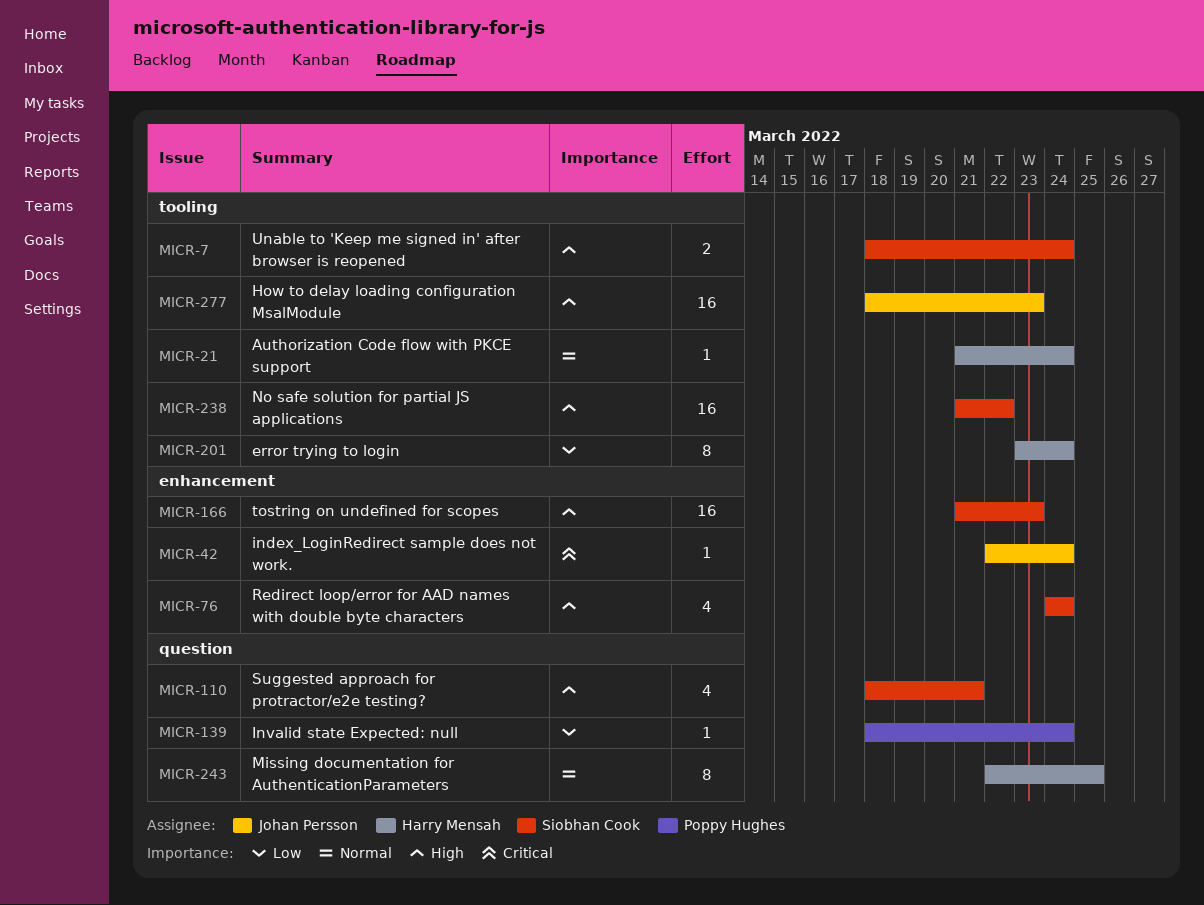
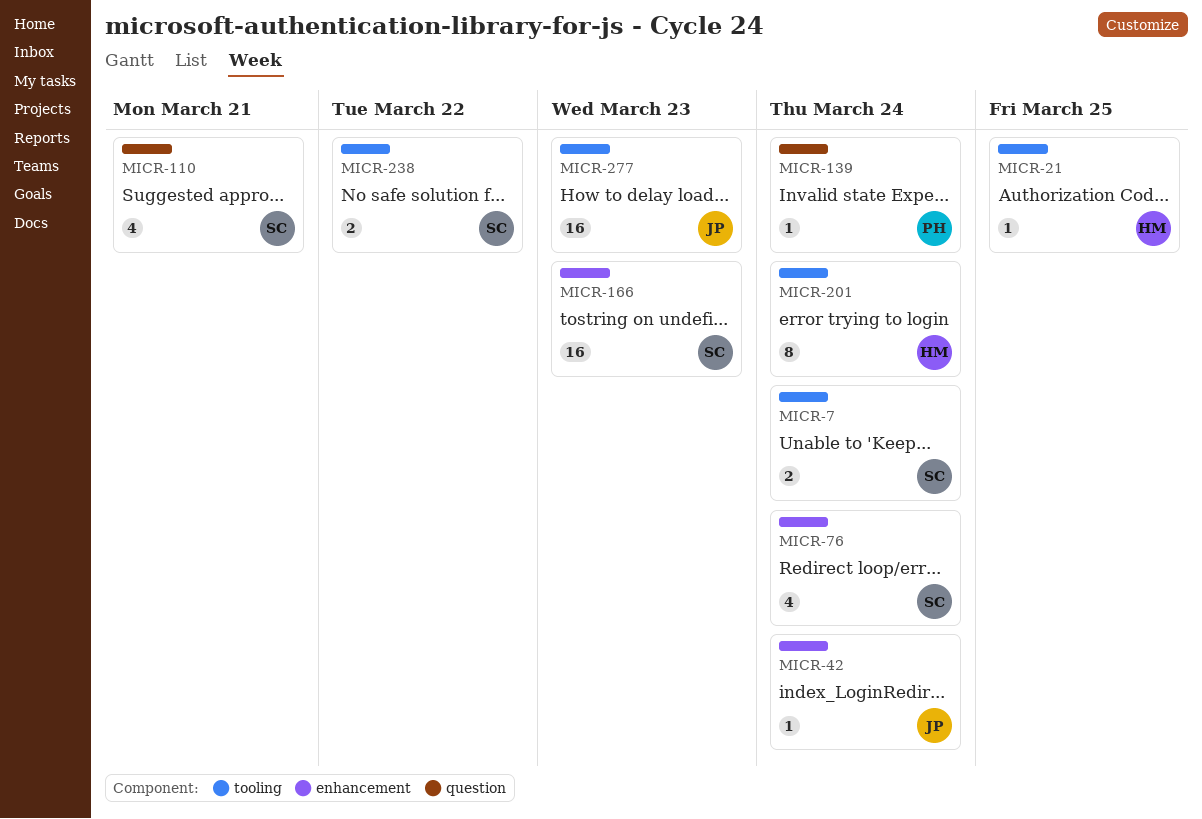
MICR-21, due: Mar 24 -> Mar 25
MICR-238, estimate: 16 -> 2
MICR-243: present -> none

